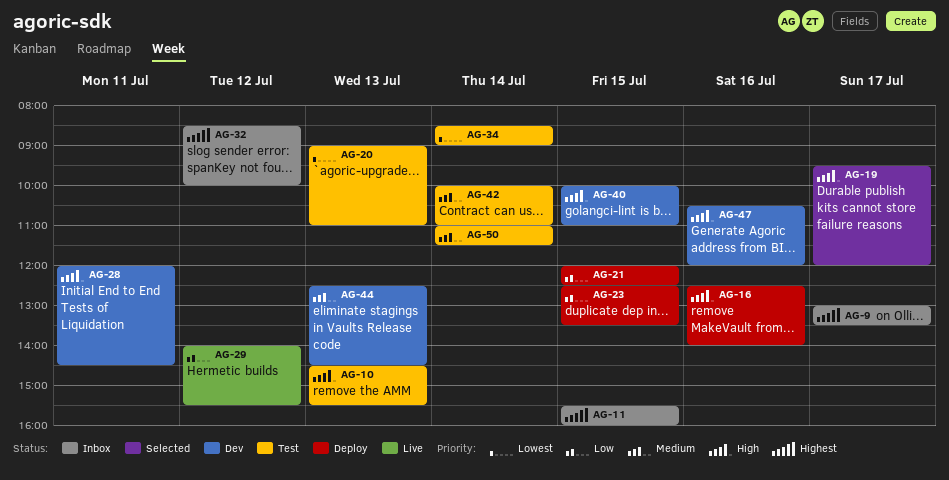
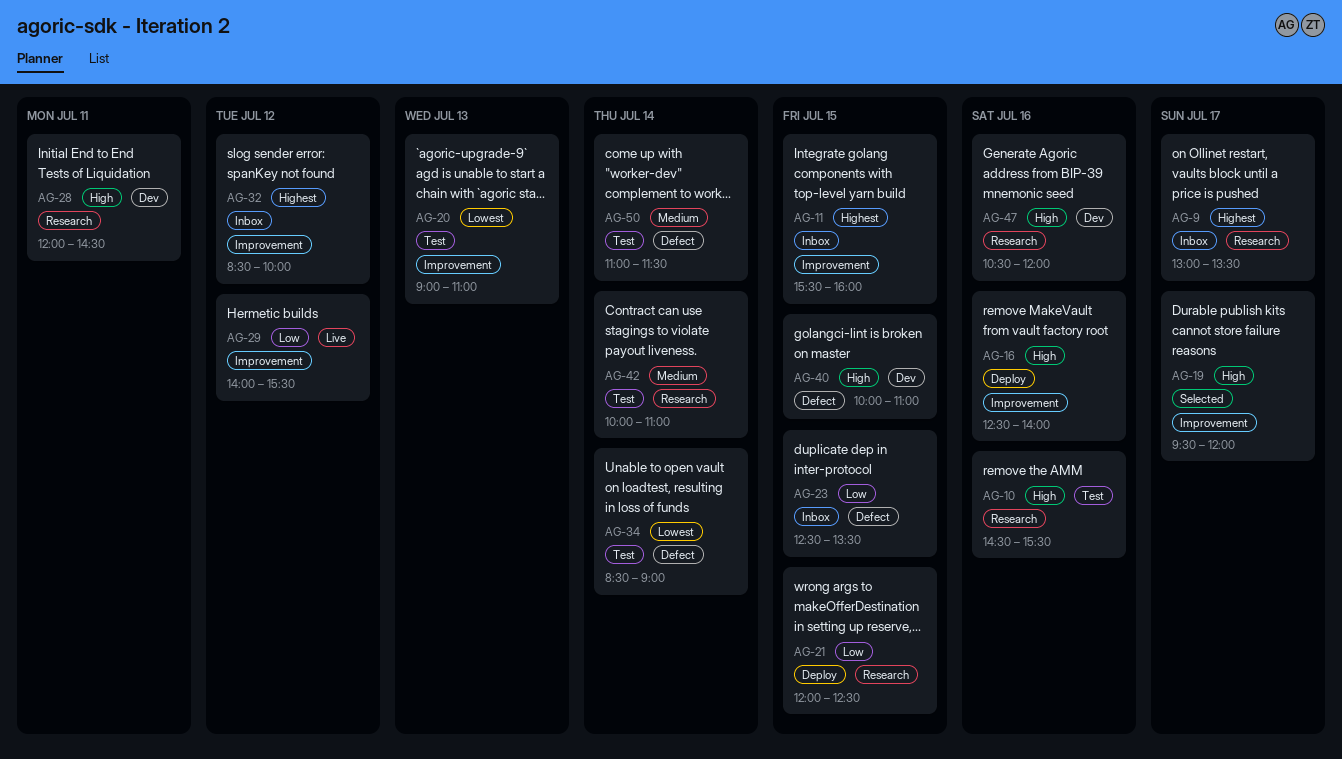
AG-10, day: Jul 13 -> Jul 16
AG-23, status: Deploy -> Inbox
AG-44: present -> none

